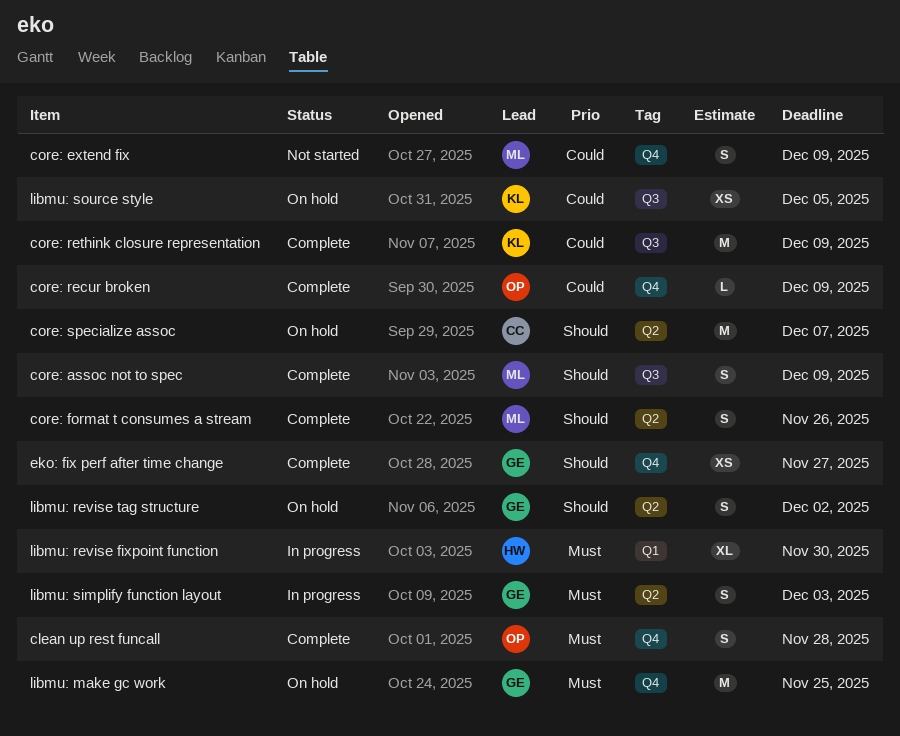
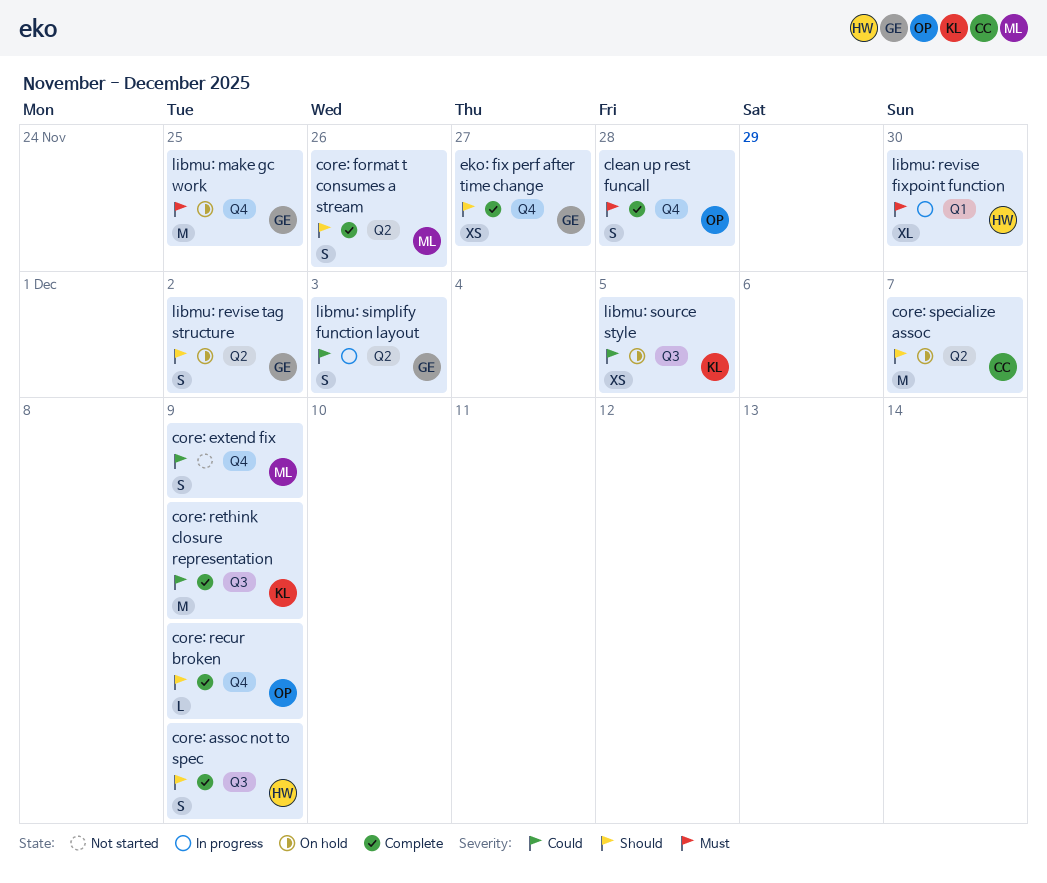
core: assoc not to spec, owner: ML -> HW
core: recur broken, priority: Could -> Should
libmu: simplify function layout, priority: Must -> Could

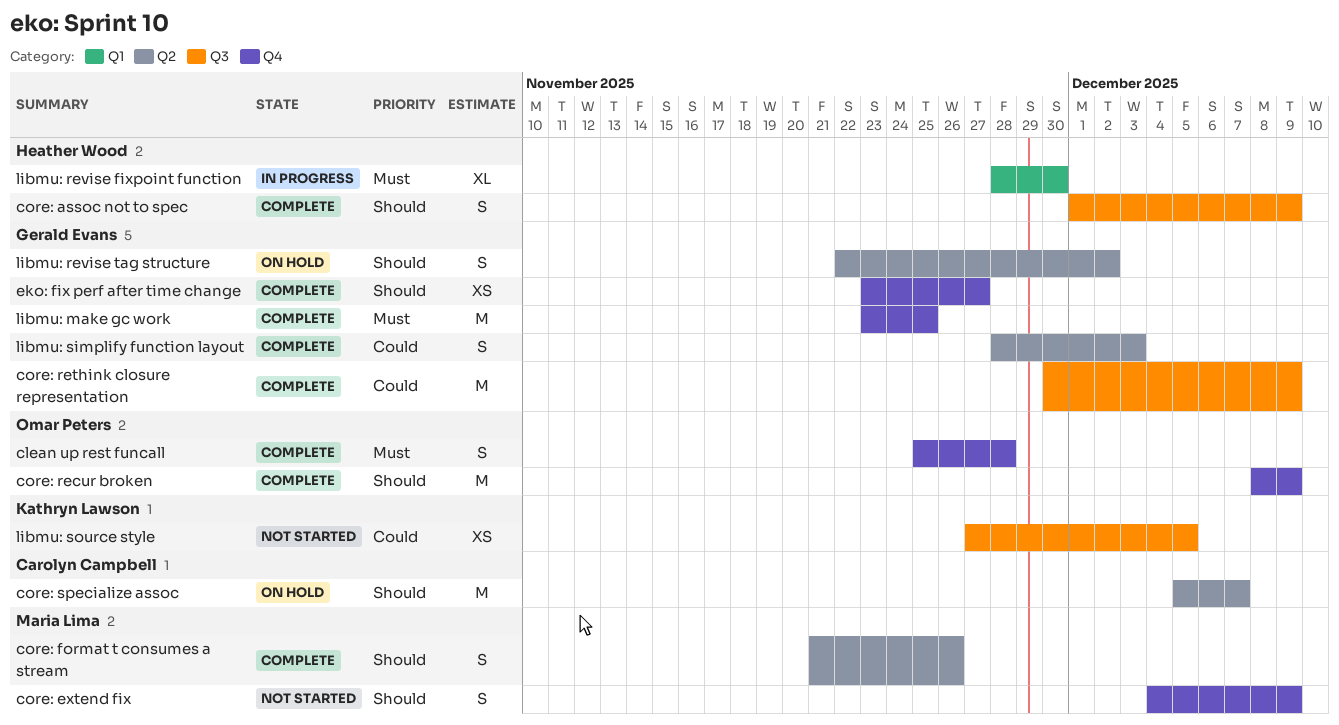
core: extend fix, priority: Could -> Should
core: recur broken, estimate: L -> M
core: rethink closure representation, owner: Kathryn Lawson -> Gerald Evans
libmu: make gc work, status: On hold -> Complete
libmu: simplify function layout, status: In progress -> Complete
libmu: source style, status: On hold -> Not started

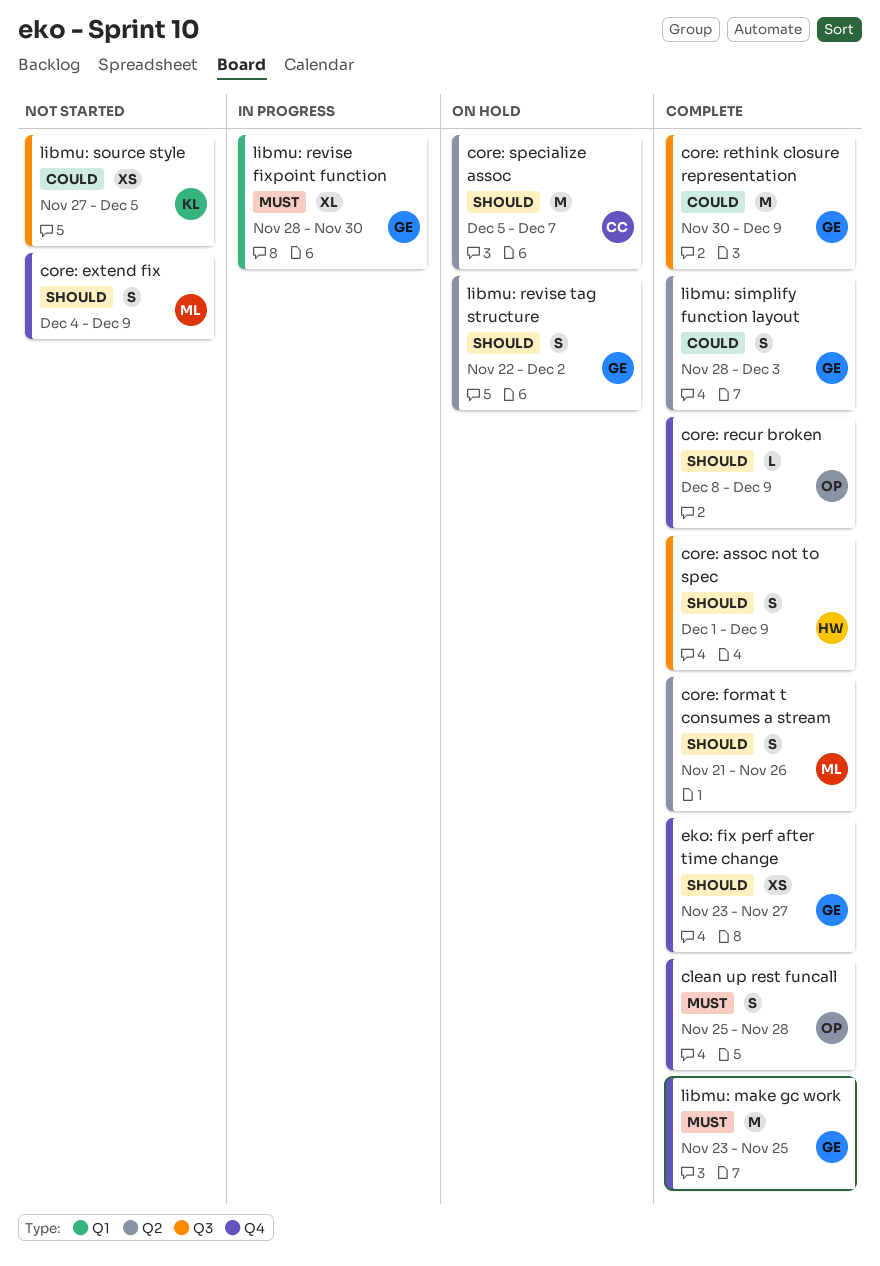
core: recur broken, estimate: M -> L
libmu: revise fixpoint function, owner: Heather Wood -> Gerald Evans

